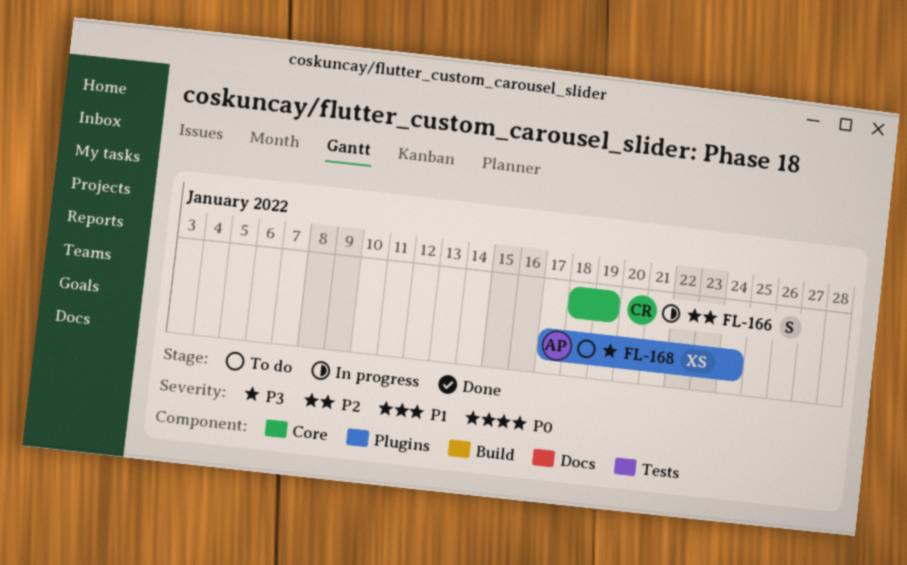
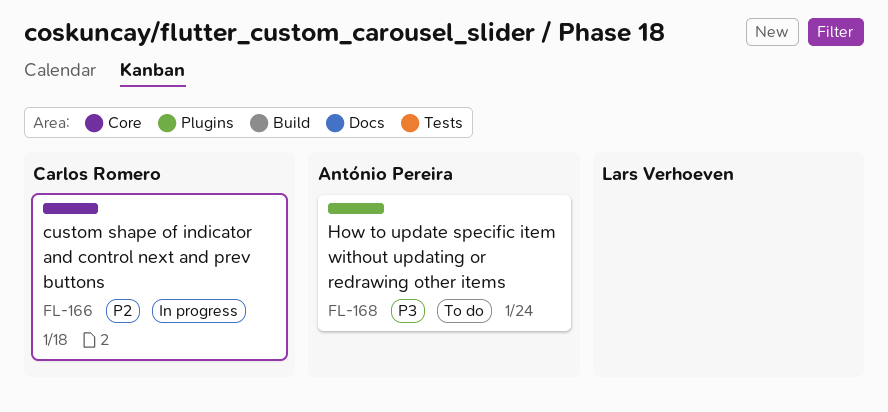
FL-166, due: Jan 19 -> Jan 18

